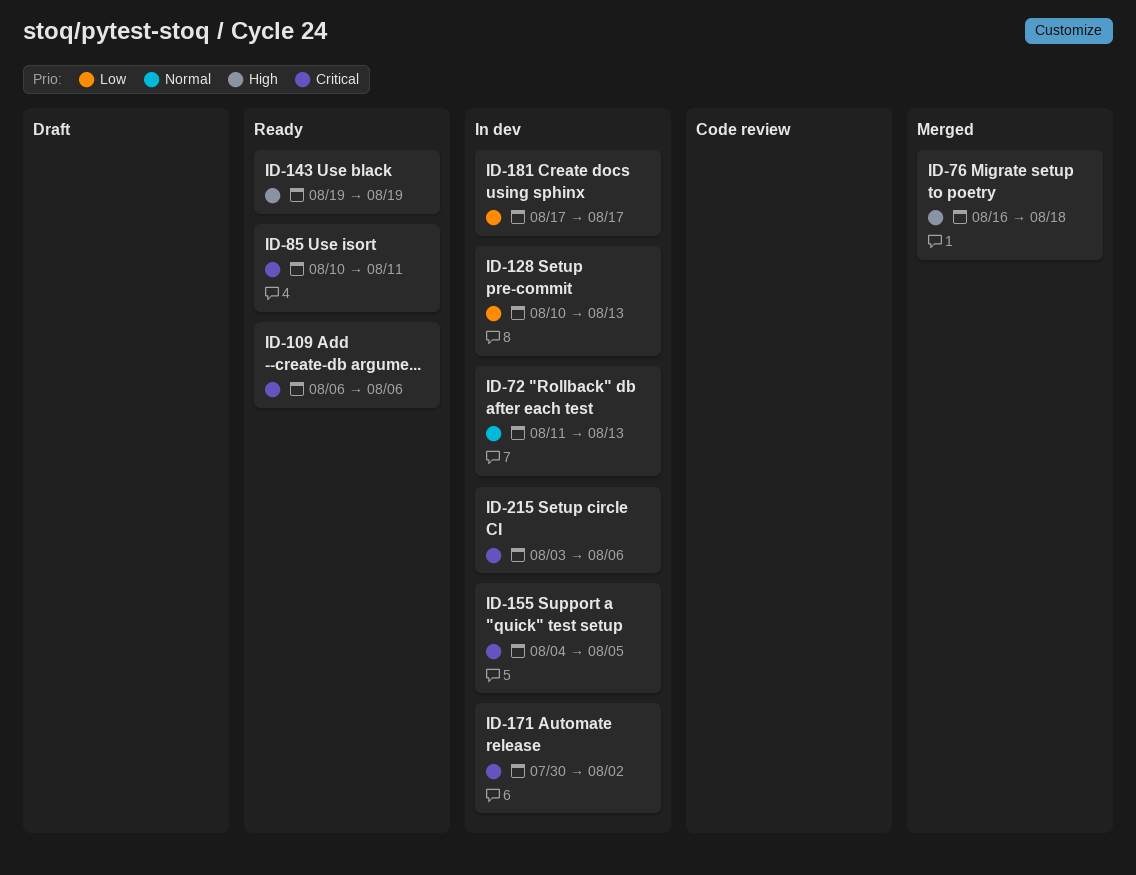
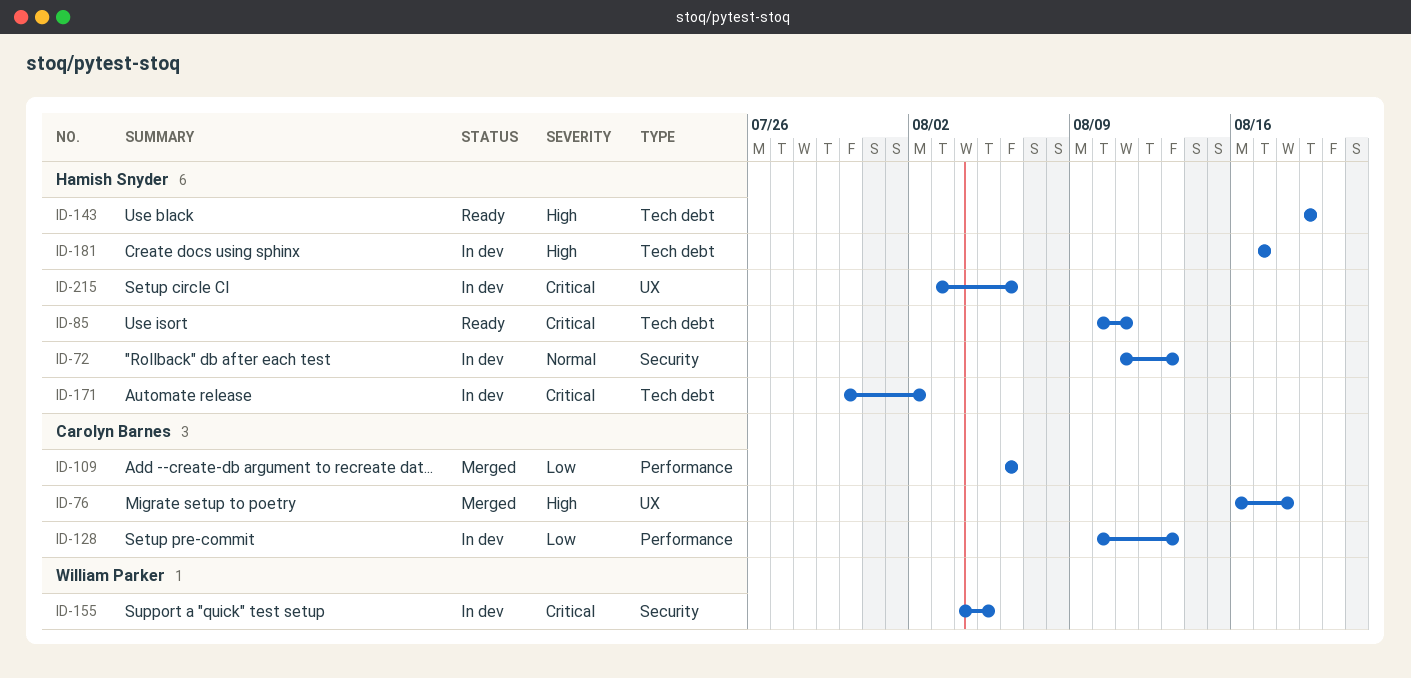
ID-109, status: Ready -> Merged
ID-109, priority: Critical -> Low
ID-181, priority: Low -> High

